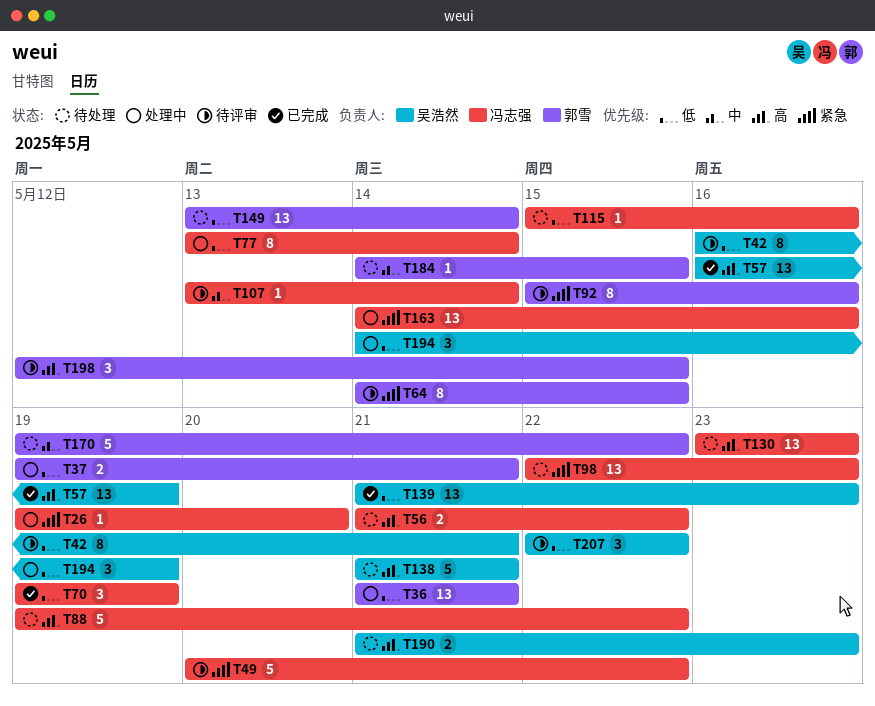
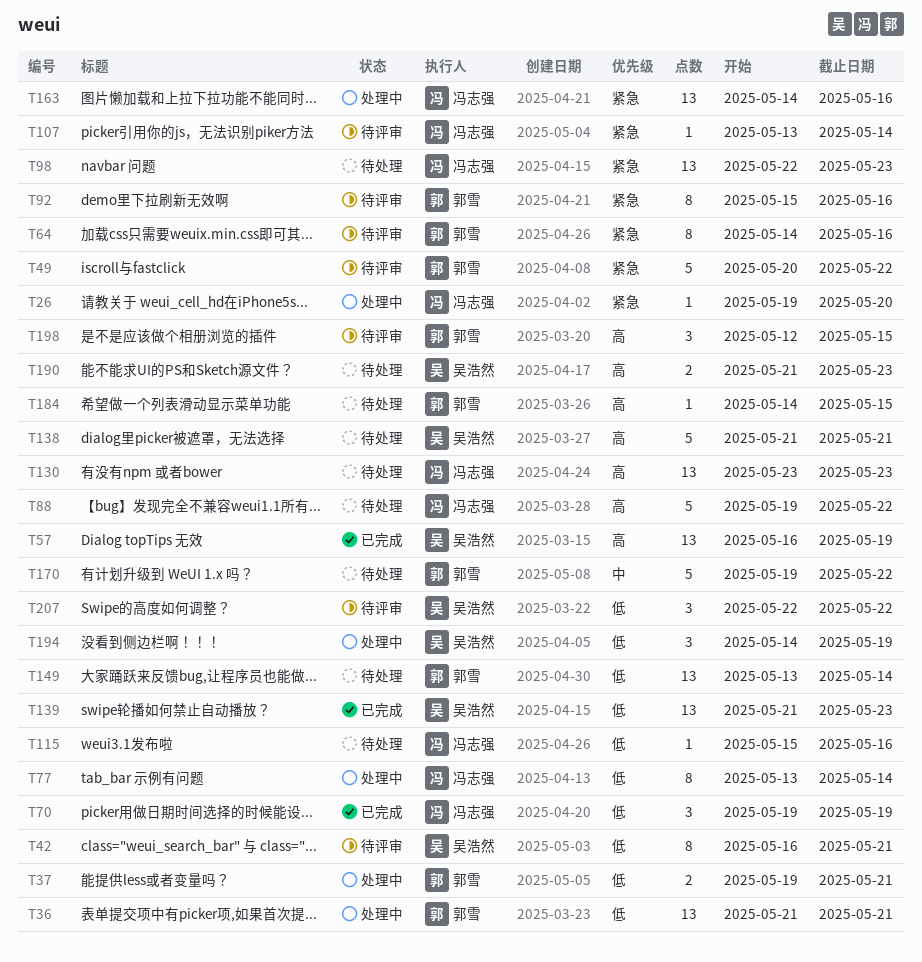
T49, owner: 冯志强 -> 郭雪
T56: present -> none
T64, due: May 15 -> May 16
T107, priority: 中 -> 紧急
T184, priority: 中 -> 高

